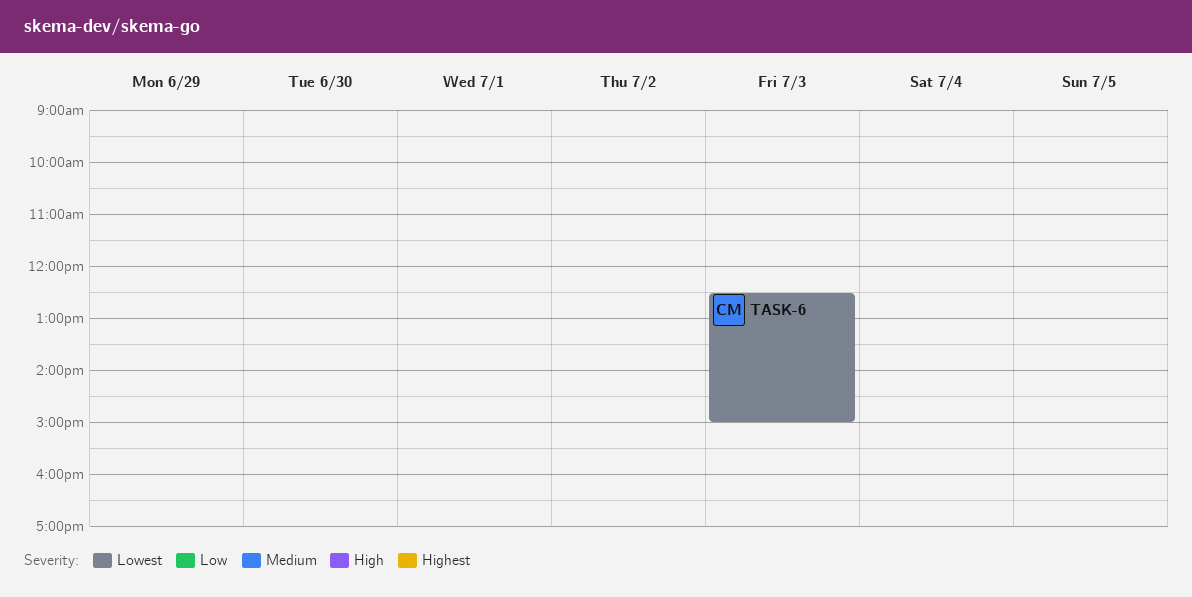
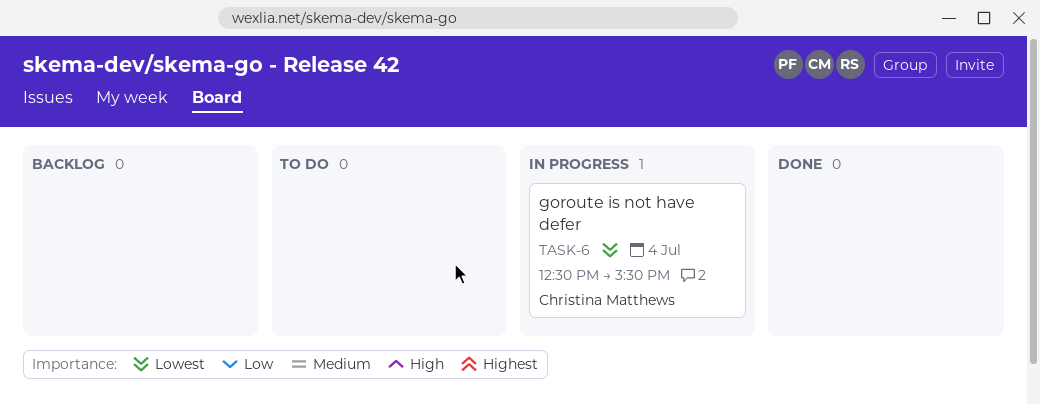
TASK-6, day: Jul 3 -> Jul 4
TASK-6, ends: 15:00 -> 15:30

